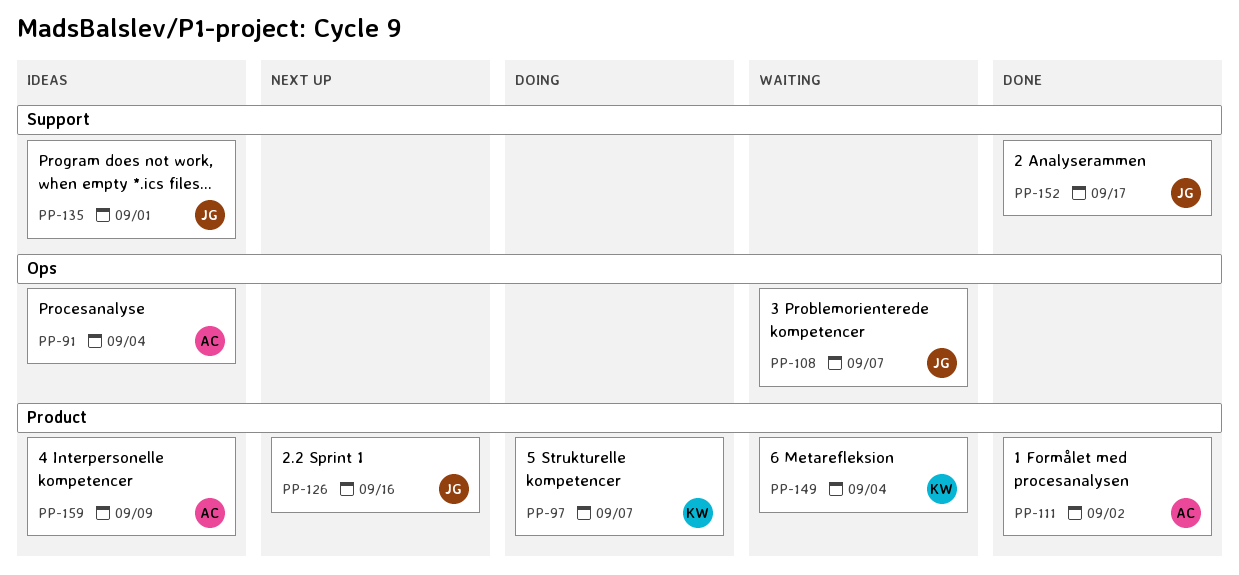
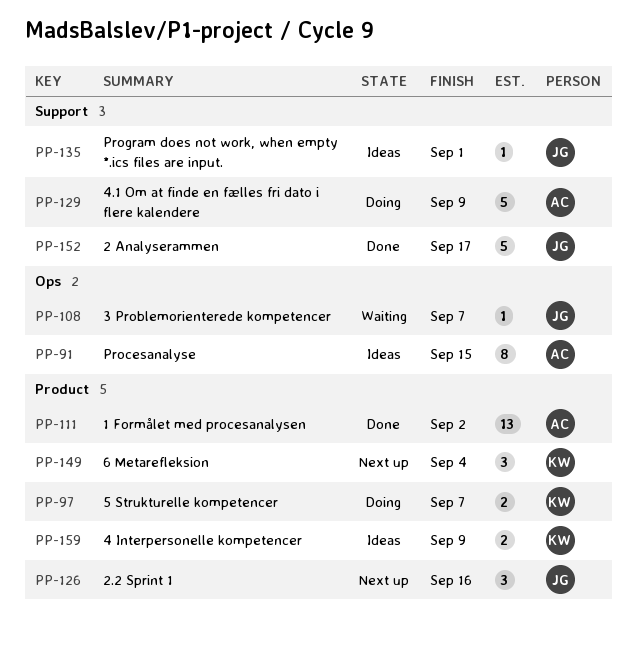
PP-91, due: Sep 4 -> Sep 15
PP-129: none -> present
PP-149, status: Waiting -> Next up
PP-159, owner: AC -> KW

